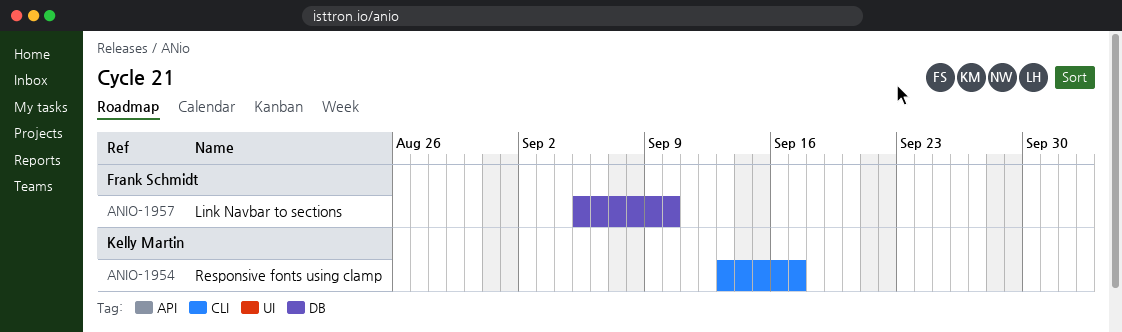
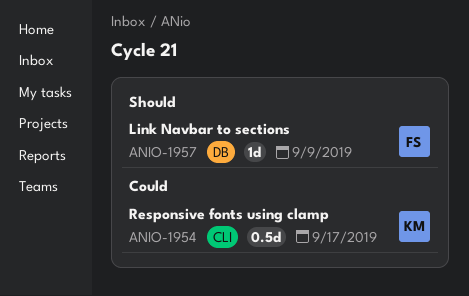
ANIO-1957, due: Sep 10 -> Sep 9

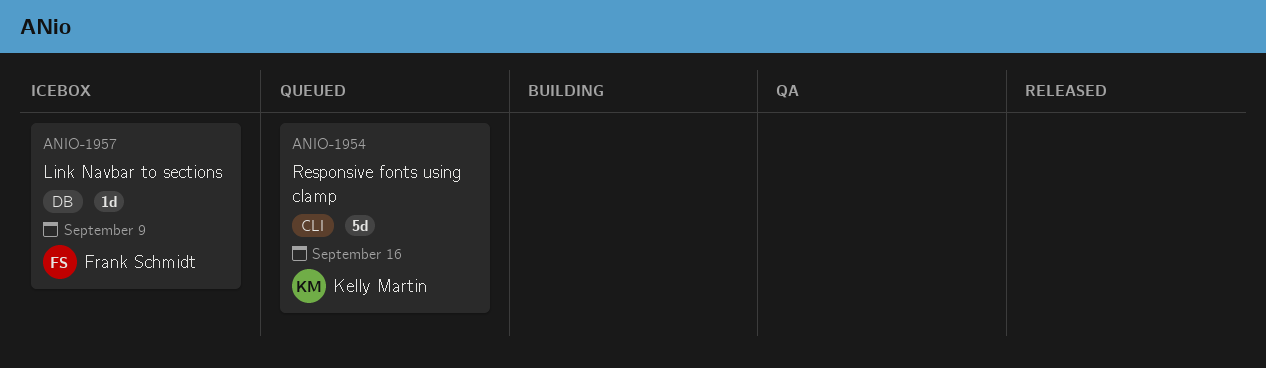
ANIO-1954, estimate: 0.5d -> 5d
ANIO-1954, due: Sep 17 -> Sep 16

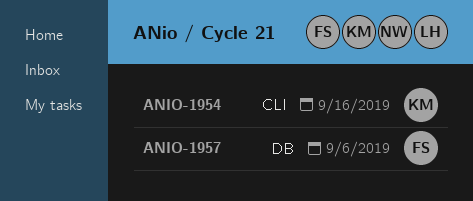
ANIO-1957, due: Sep 9 -> Sep 6

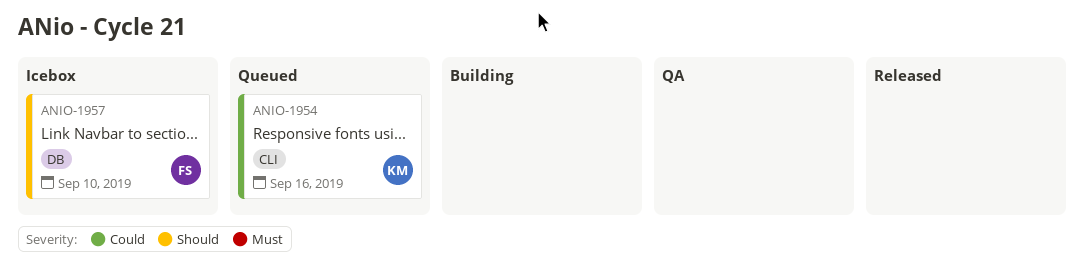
ANIO-1957, due: Sep 6 -> Sep 10

